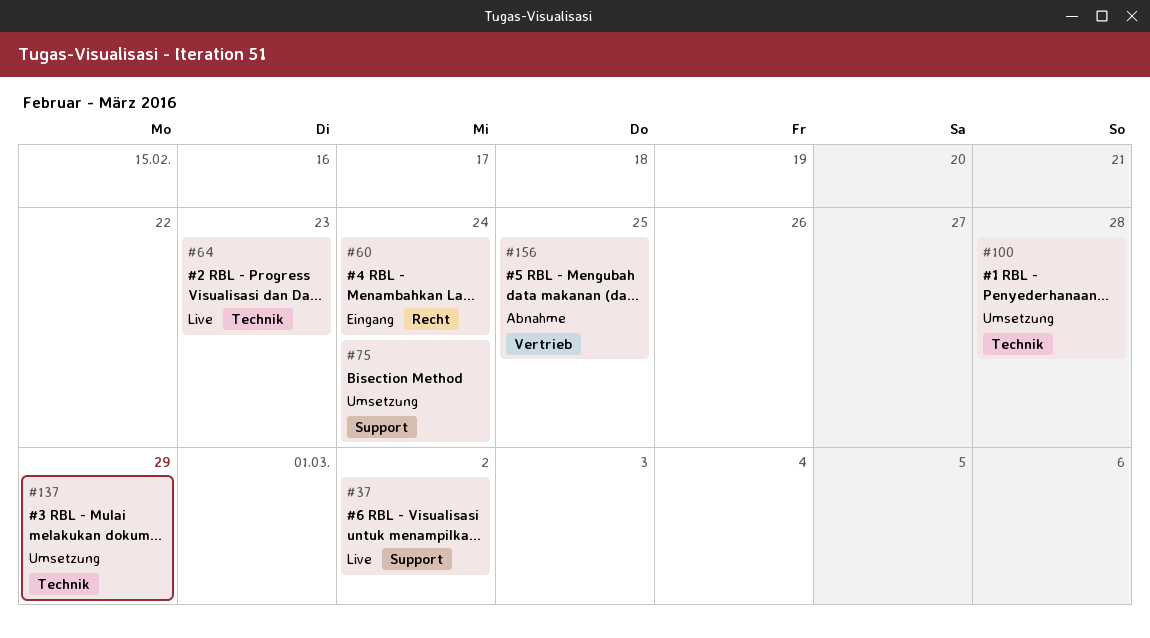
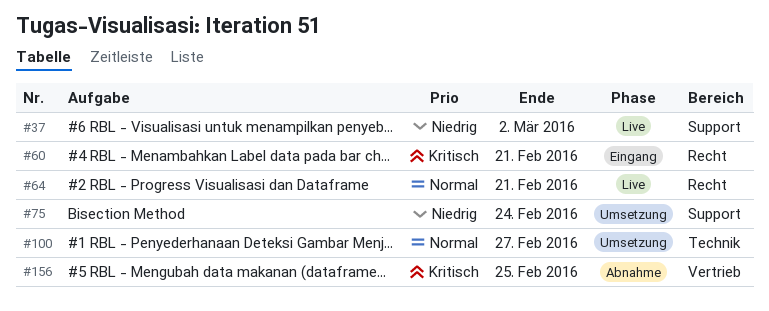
#60, due: Feb 24 -> Feb 21
#64, label: Technik -> Recht
#64, due: Feb 23 -> Feb 21
#100, due: Feb 28 -> Feb 27
#137: present -> none

